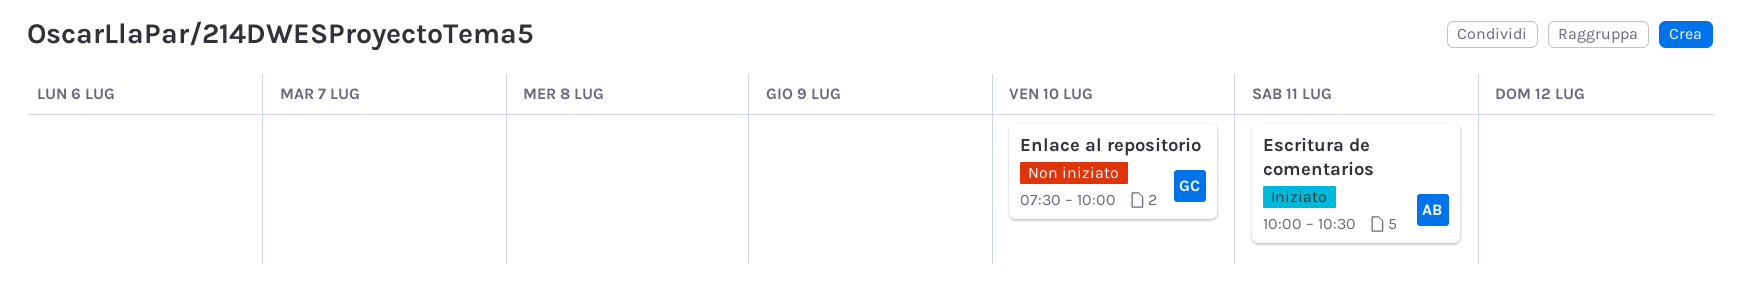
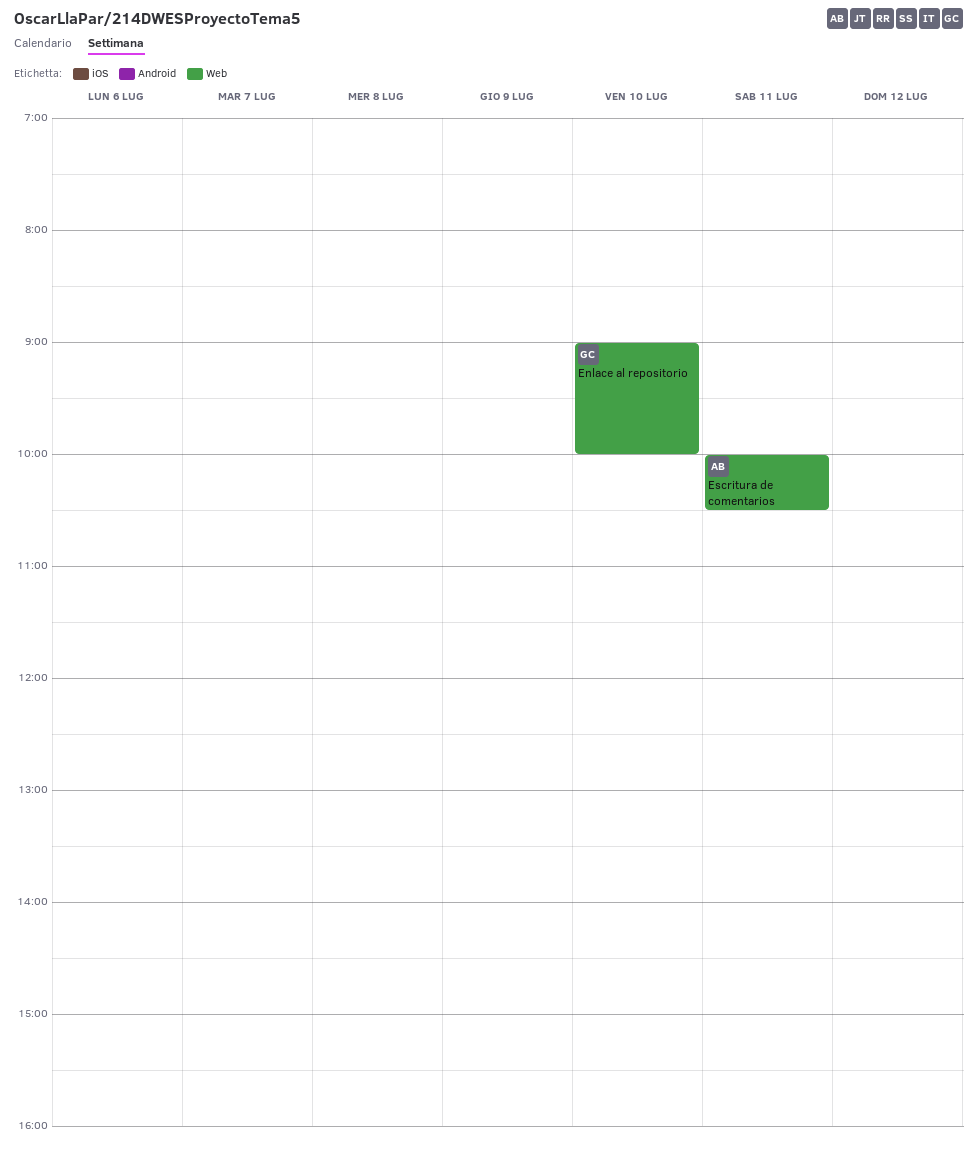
Enlace al repositorio, begins: 07:30 -> 09:00

